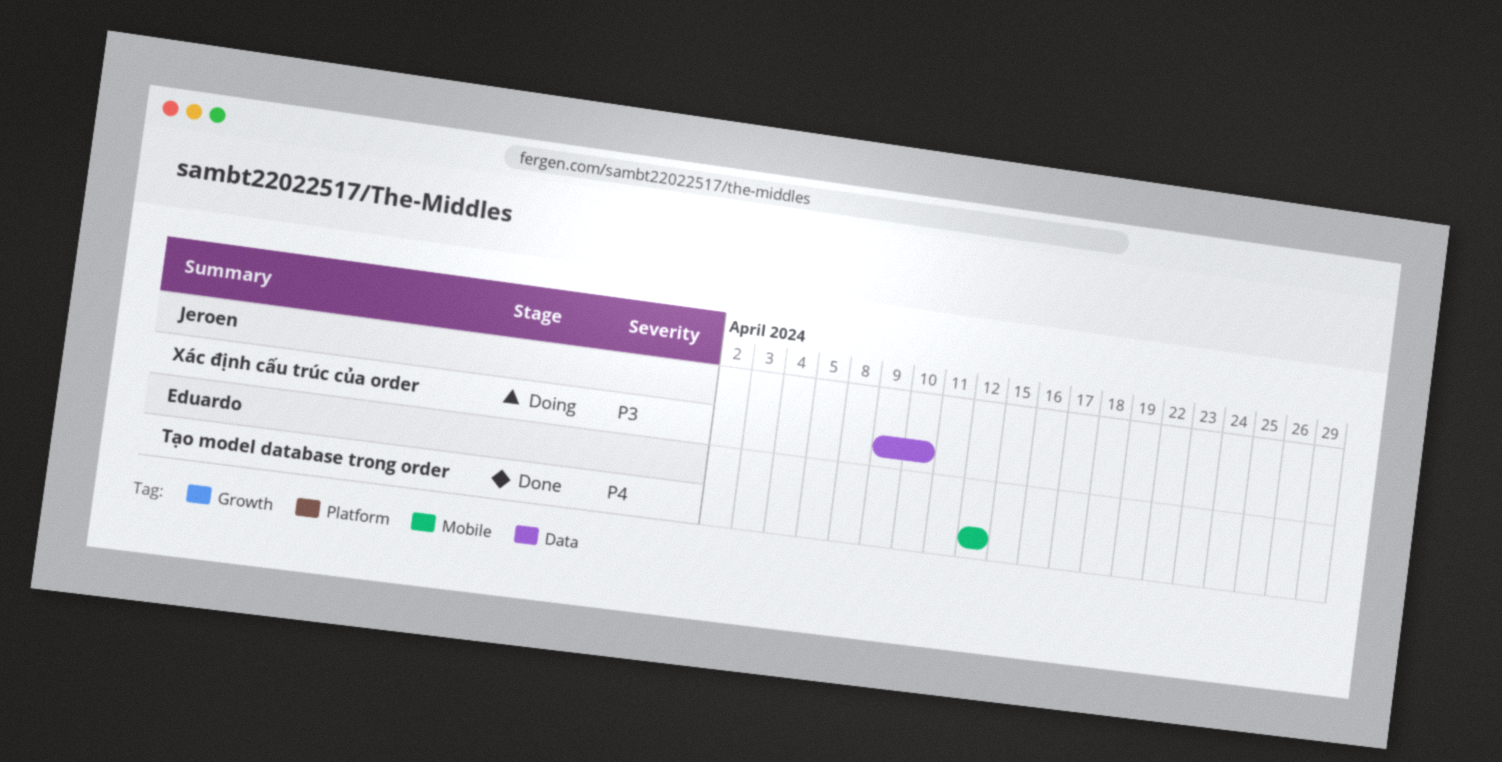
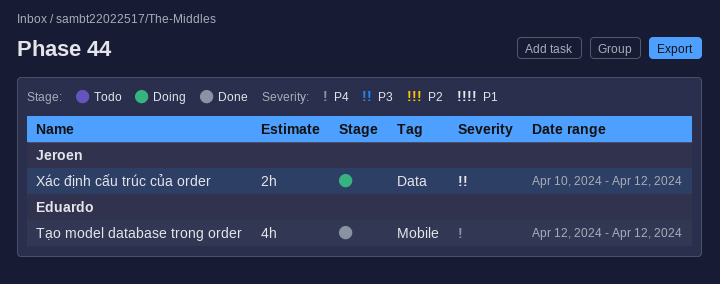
Xác định cấu trúc của order, start: Apr 9 -> Apr 10
Xác định cấu trúc của order, due: Apr 10 -> Apr 12

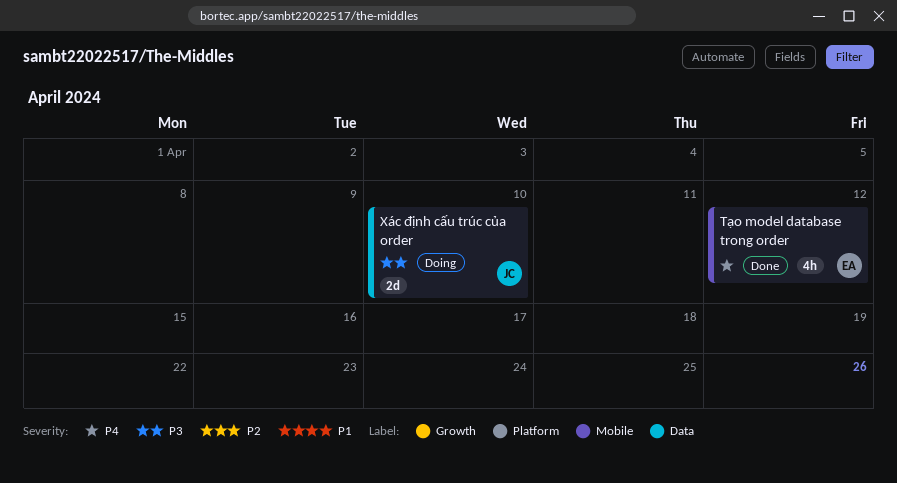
Xác định cấu trúc của order, estimate: 2h -> 2d
Xác định cấu trúc của order, due: Apr 12 -> Apr 10

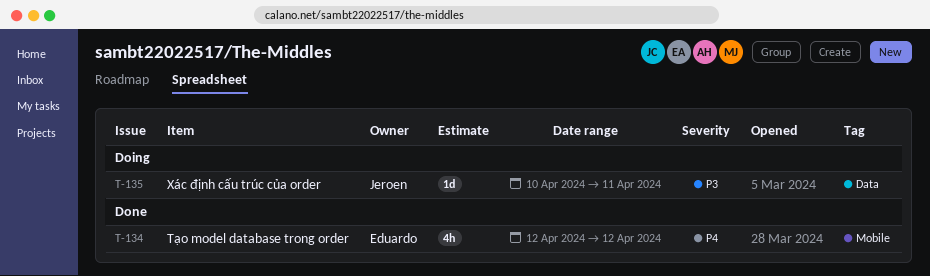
Xác định cấu trúc của order, estimate: 2d -> 1d
Xác định cấu trúc của order, due: Apr 10 -> Apr 11

